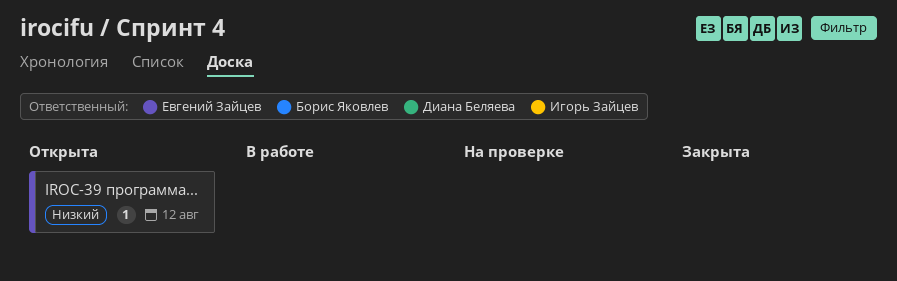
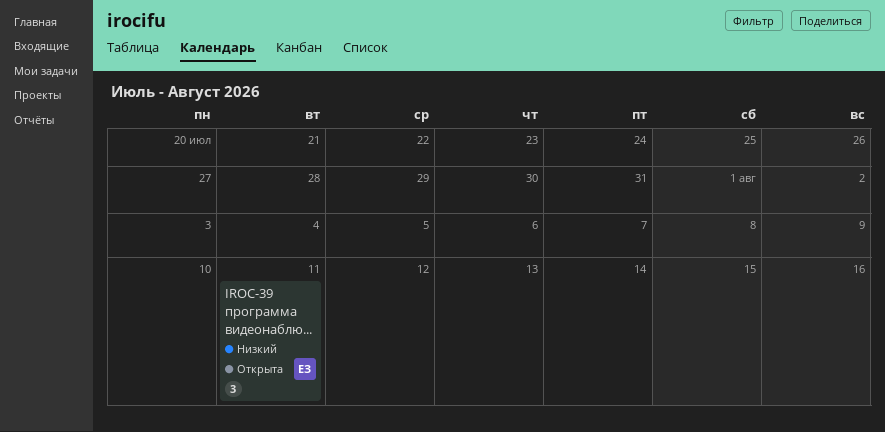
IROC-39, estimate: 1 -> 3
IROC-39, due: Aug 12 -> Aug 11

